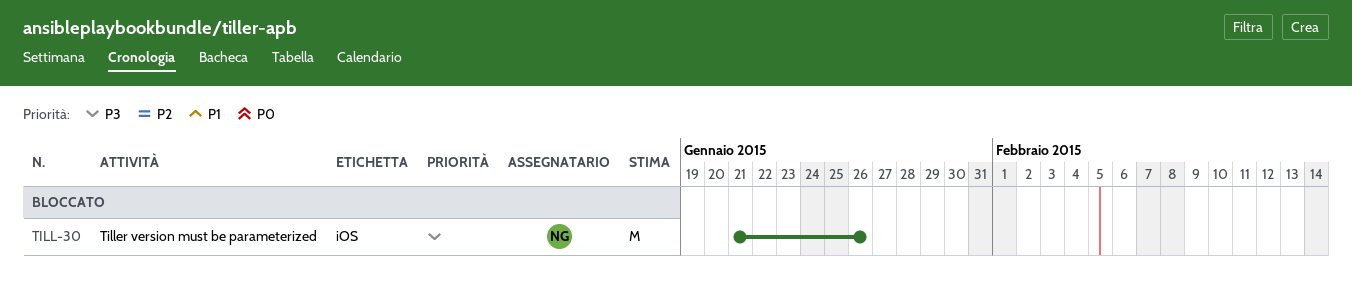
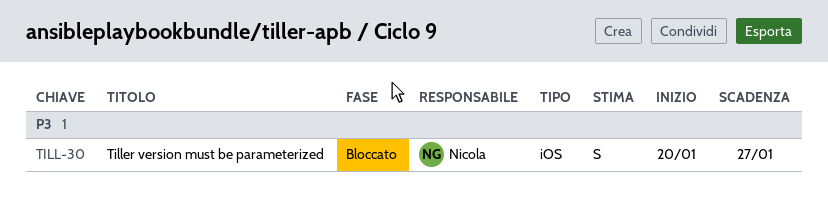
TILL-30, estimate: M -> S
TILL-30, start: Jan 21 -> Jan 20
TILL-30, due: Jan 26 -> Jan 27

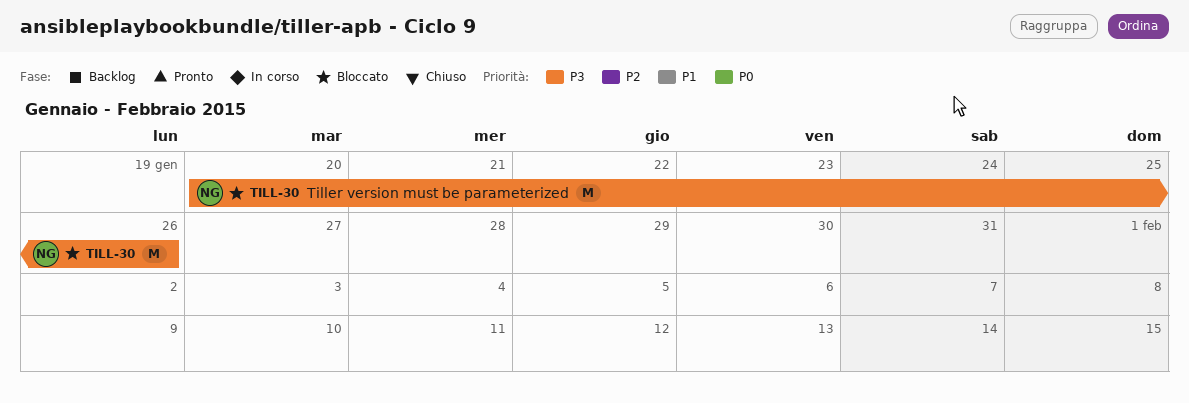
TILL-30, estimate: S -> M
TILL-30, due: Jan 27 -> Jan 26

